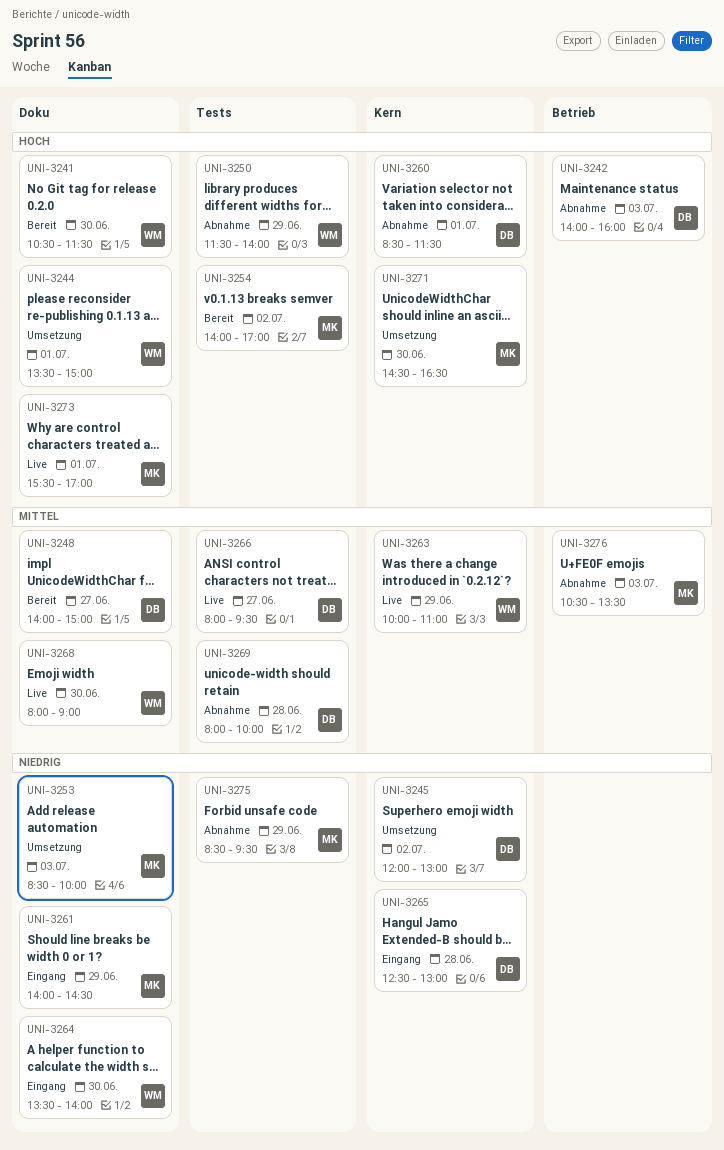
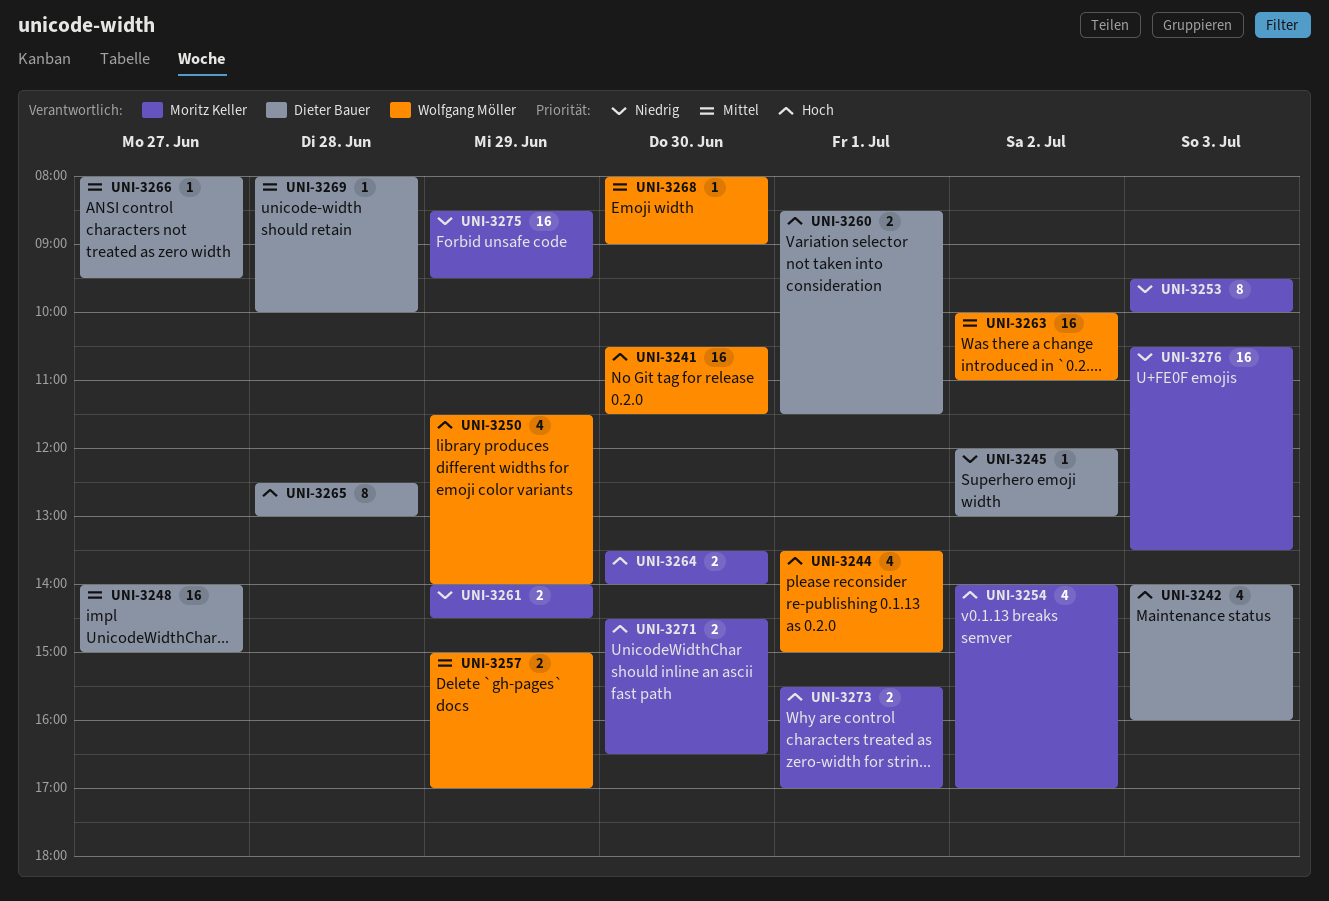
UNI-3253, begins: 08:30 -> 09:30
UNI-3257: none -> present
UNI-3263, day: Jun 29 -> Jul 2
UNI-3264, owner: Wolfgang Möller -> Moritz Keller
UNI-3264, priority: Niedrig -> Hoch
UNI-3265, priority: Niedrig -> Hoch
UNI-3276, priority: Mittel -> Niedrig

